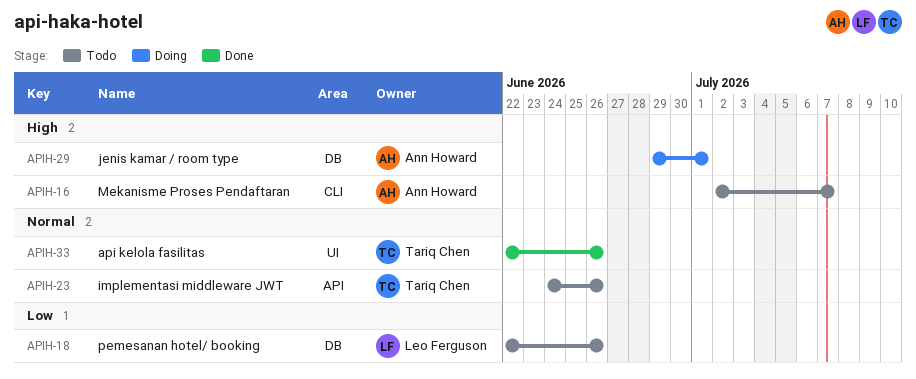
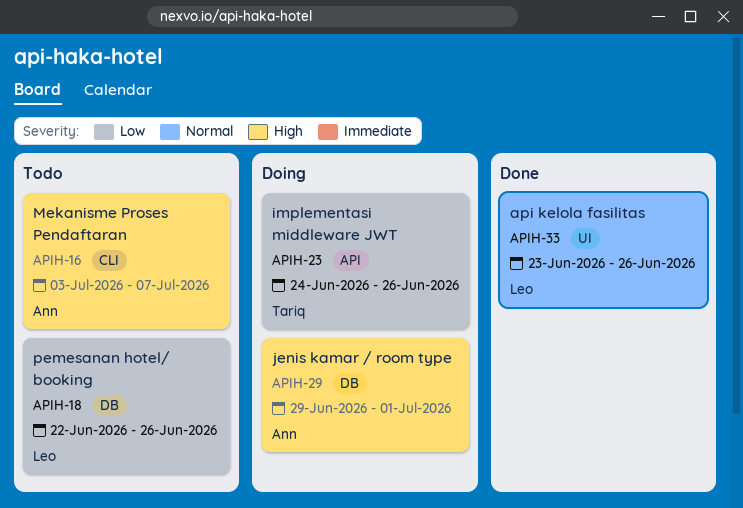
APIH-16, start: Jul 2 -> Jul 3
APIH-23, status: Todo -> Doing
APIH-23, priority: Normal -> Low
APIH-33, owner: Tariq Chen -> Leo Ferguson
APIH-33, start: Jun 22 -> Jun 23

